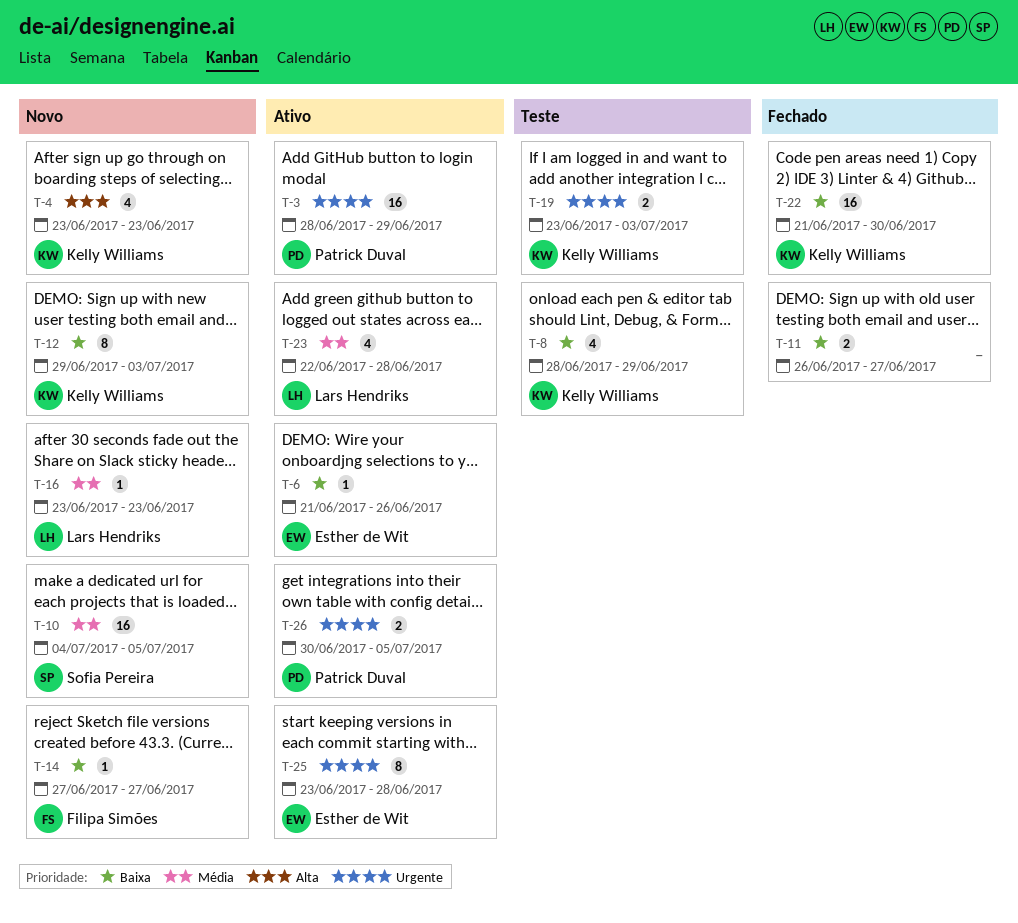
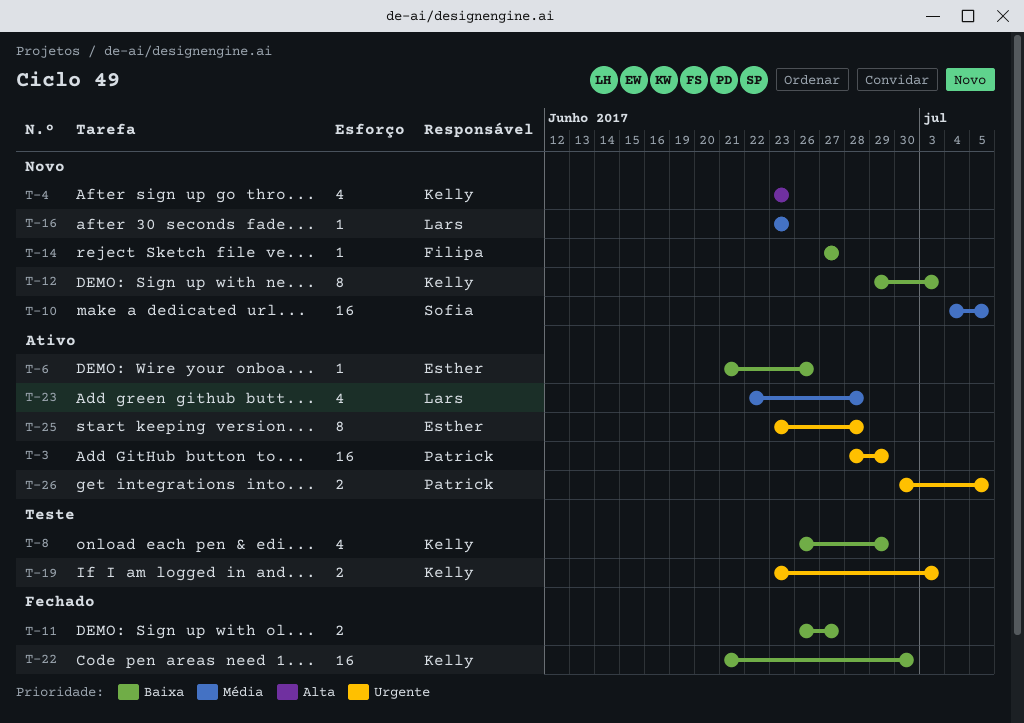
T-8, start: Jun 28 -> Jun 26

